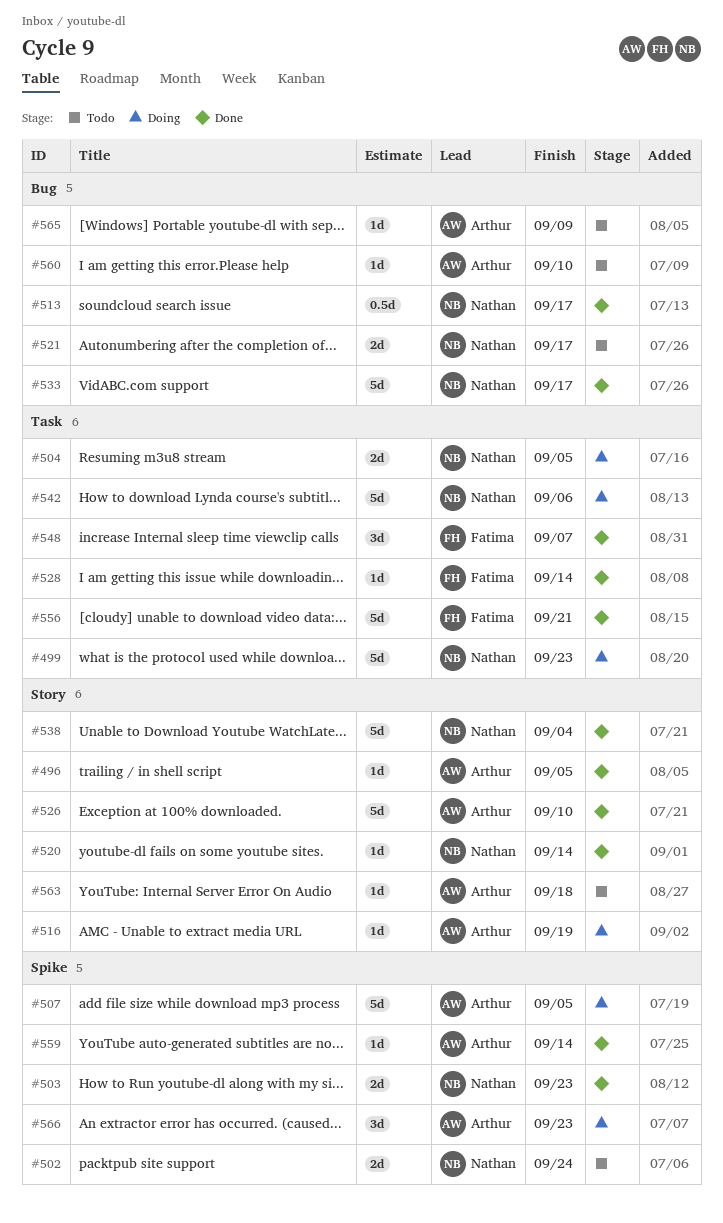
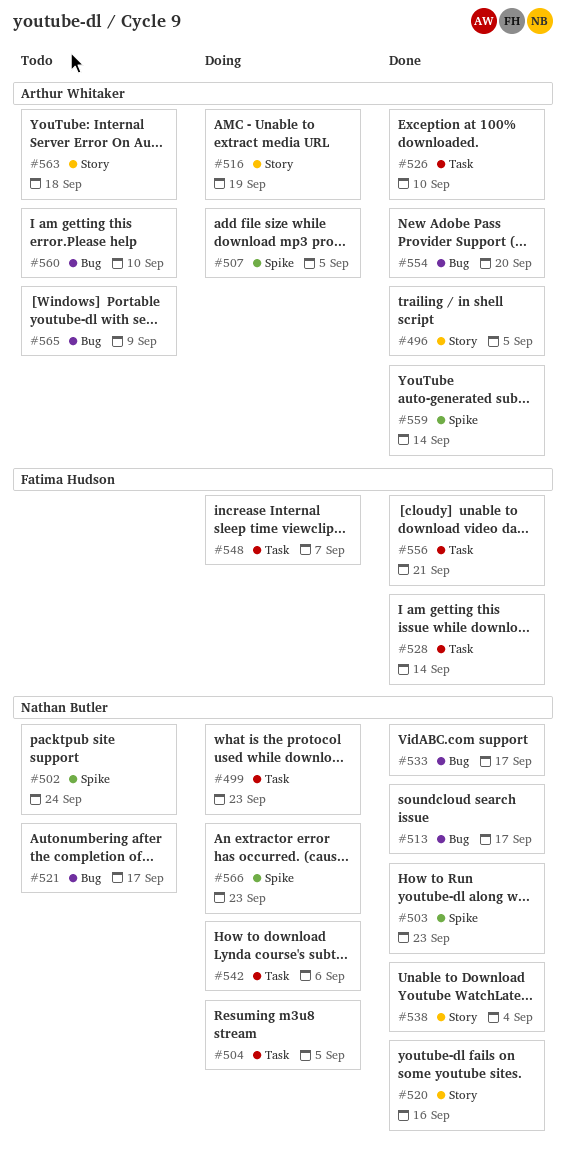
#520, due: Sep 14 -> Sep 16
#526, label: Story -> Task
#548, status: Done -> Doing
#554: none -> present
#566, owner: Arthur Whitaker -> Nathan Butler

